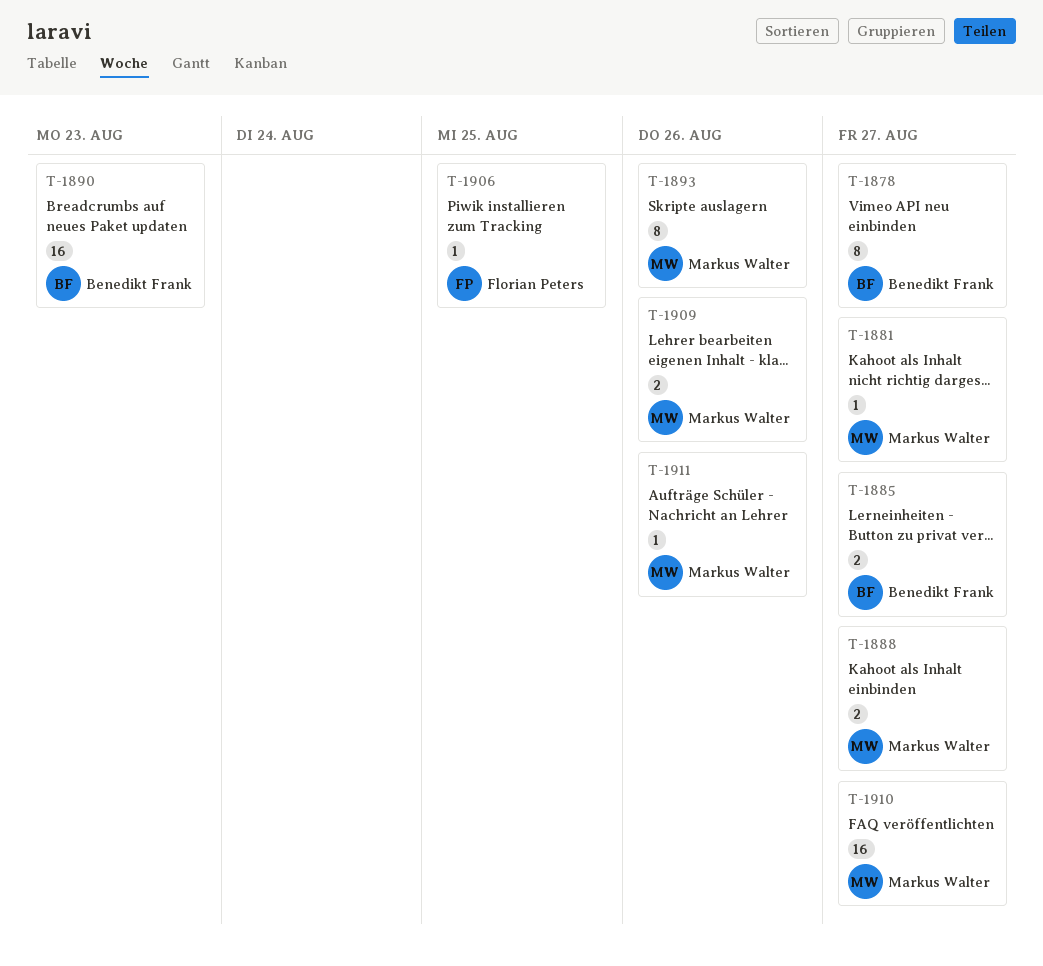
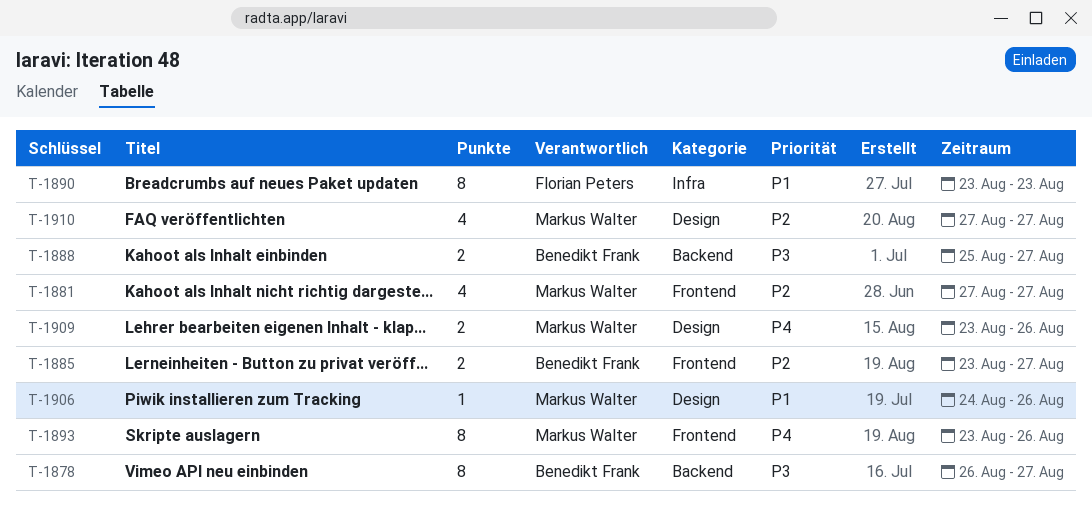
T-1881, estimate: 1 -> 4
T-1888, owner: Markus Walter -> Benedikt Frank
T-1890, owner: Benedikt Frank -> Florian Peters
T-1890, estimate: 16 -> 8
T-1906, owner: Florian Peters -> Markus Walter
T-1906, due: Aug 25 -> Aug 26
T-1910, estimate: 16 -> 4
T-1911: present -> none

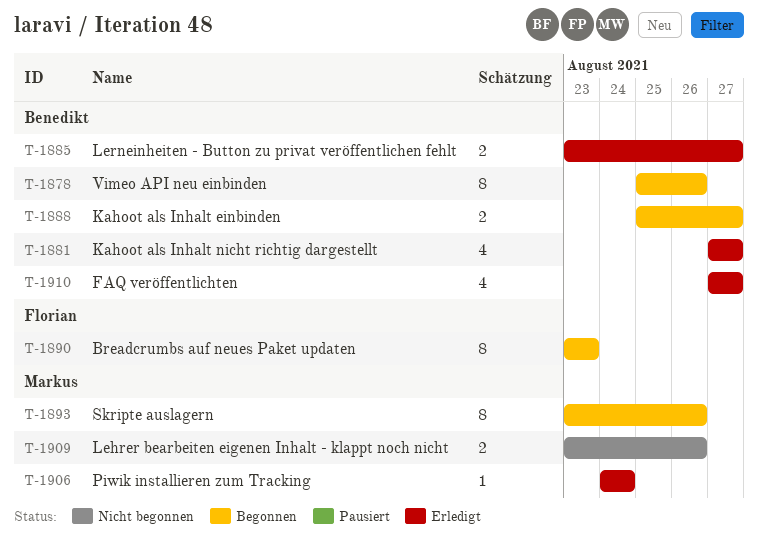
T-1878, start: Aug 26 -> Aug 25
T-1878, due: Aug 27 -> Aug 26
T-1881, owner: Markus Walter -> Benedikt Frank
T-1906, due: Aug 26 -> Aug 24
T-1910, owner: Markus Walter -> Benedikt Frank

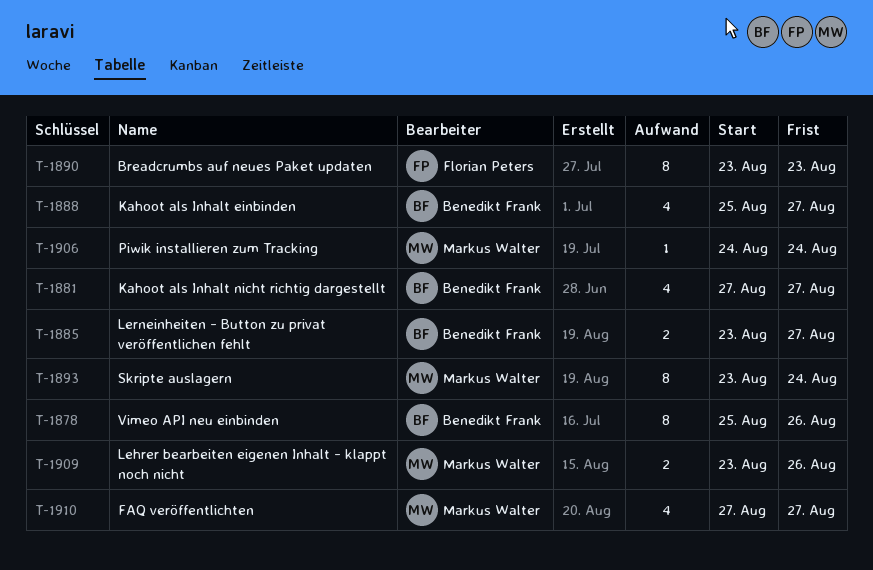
T-1888, estimate: 2 -> 4
T-1893, due: Aug 26 -> Aug 24
T-1910, owner: Benedikt Frank -> Markus Walter

